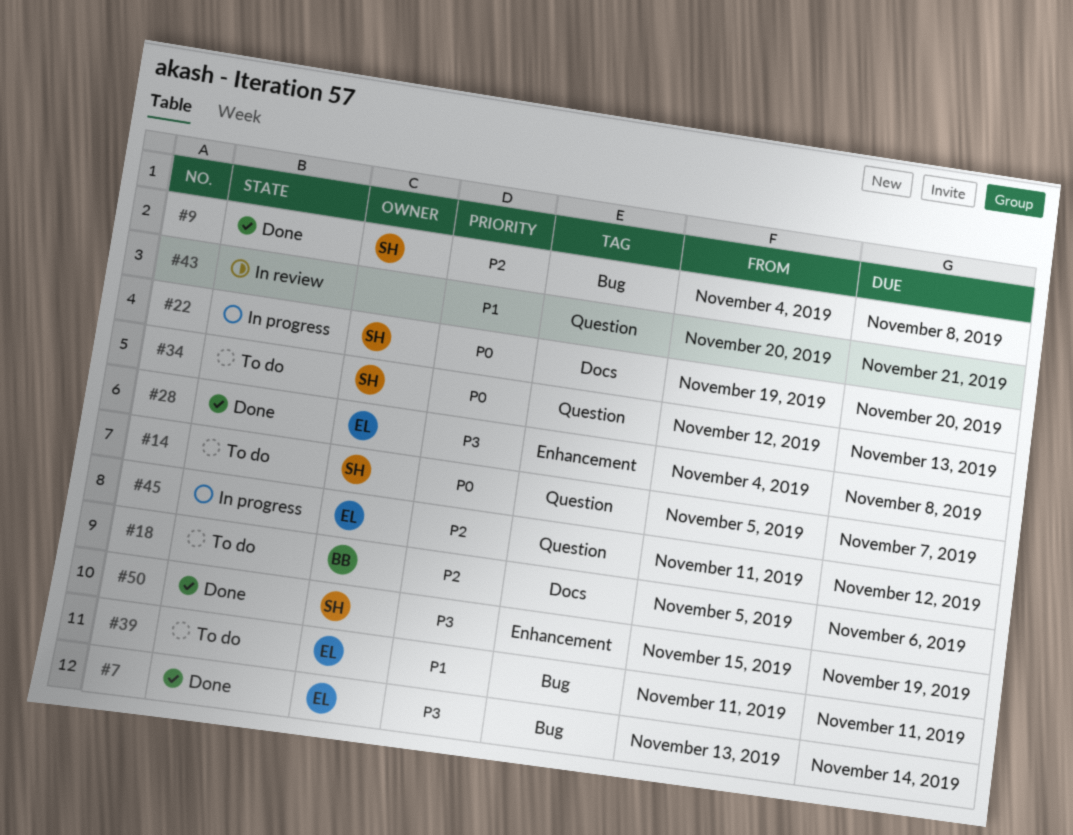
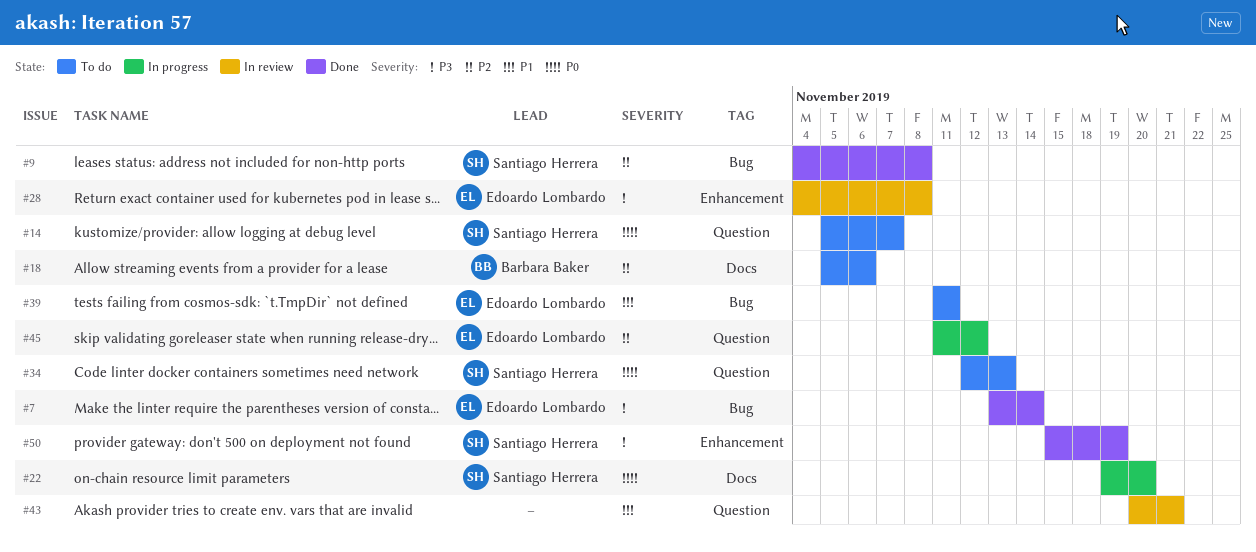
#28, status: Done -> In review

